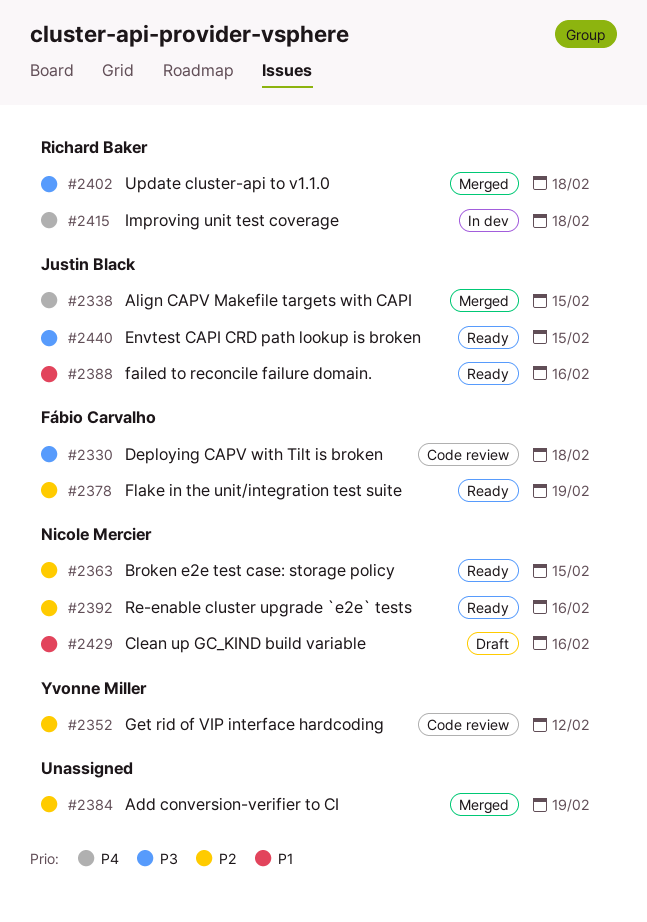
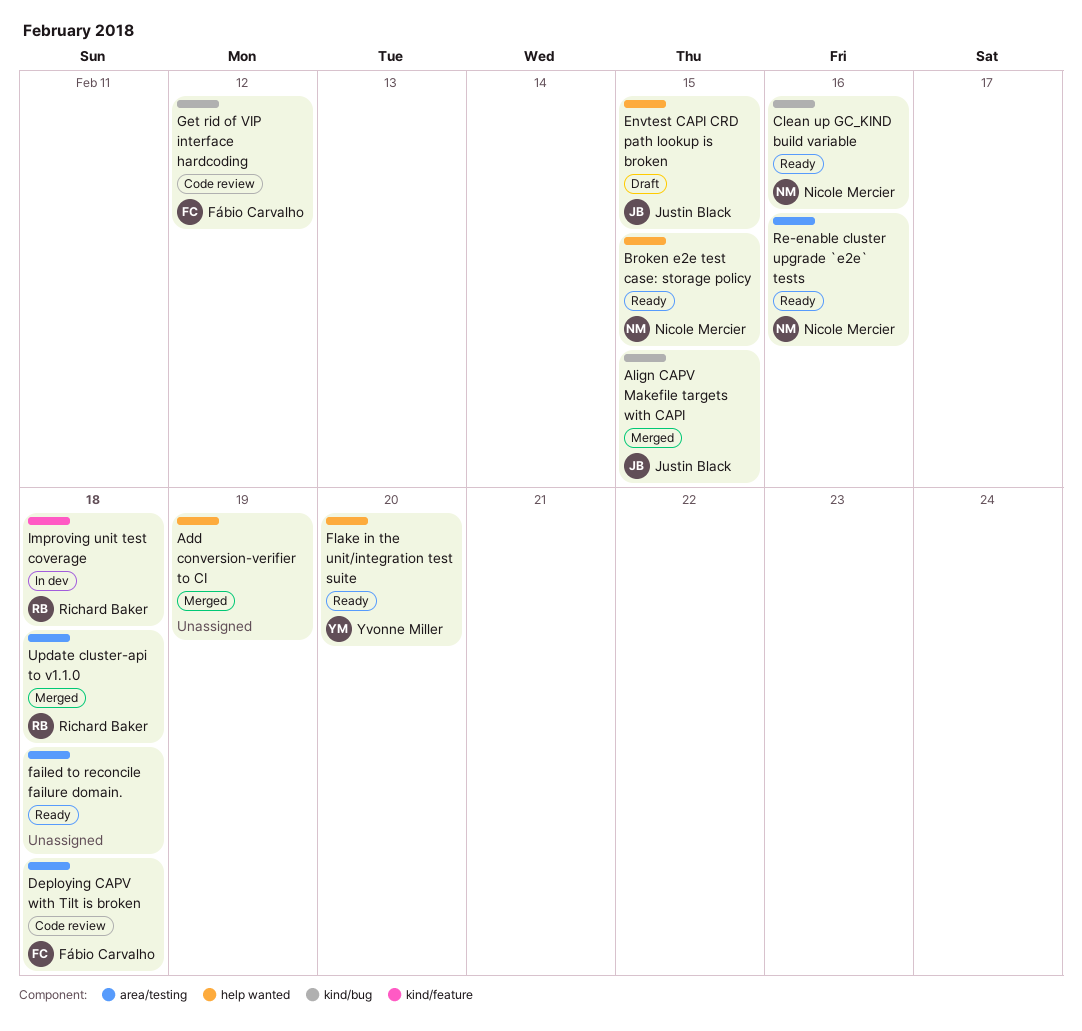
Clean up GC_KIND build variable, status: Draft -> Ready
Envtest CAPI CRD path lookup is broken, status: Ready -> Draft
failed to reconcile failure domain., owner: Justin Black -> none
failed to reconcile failure domain., due: Feb 16 -> Feb 18
Flake in the unit/integration test suite, owner: Fábio Carvalho -> Yvonne Miller
Flake in the unit/integration test suite, due: Feb 19 -> Feb 20
Get rid of VIP interface hardcoding, owner: Yvonne Miller -> Fábio Carvalho

